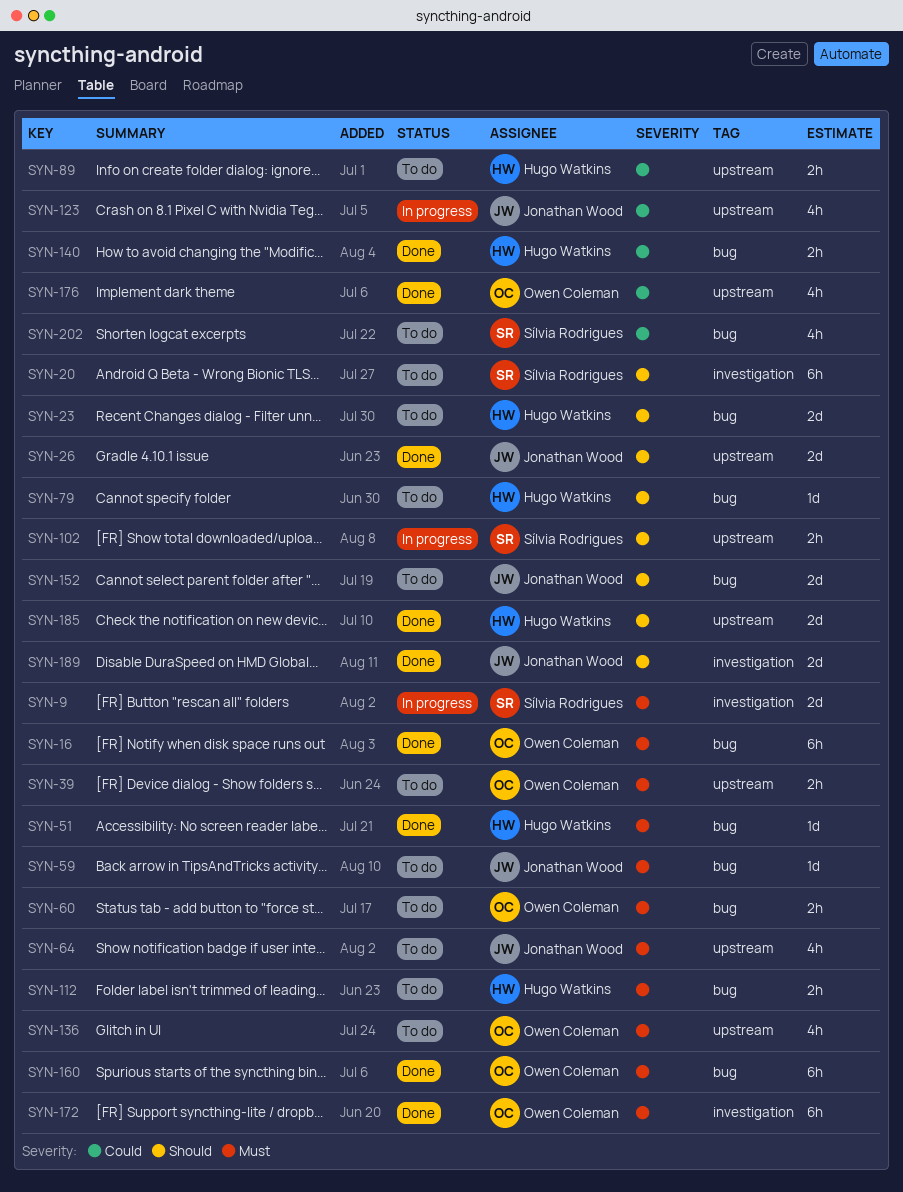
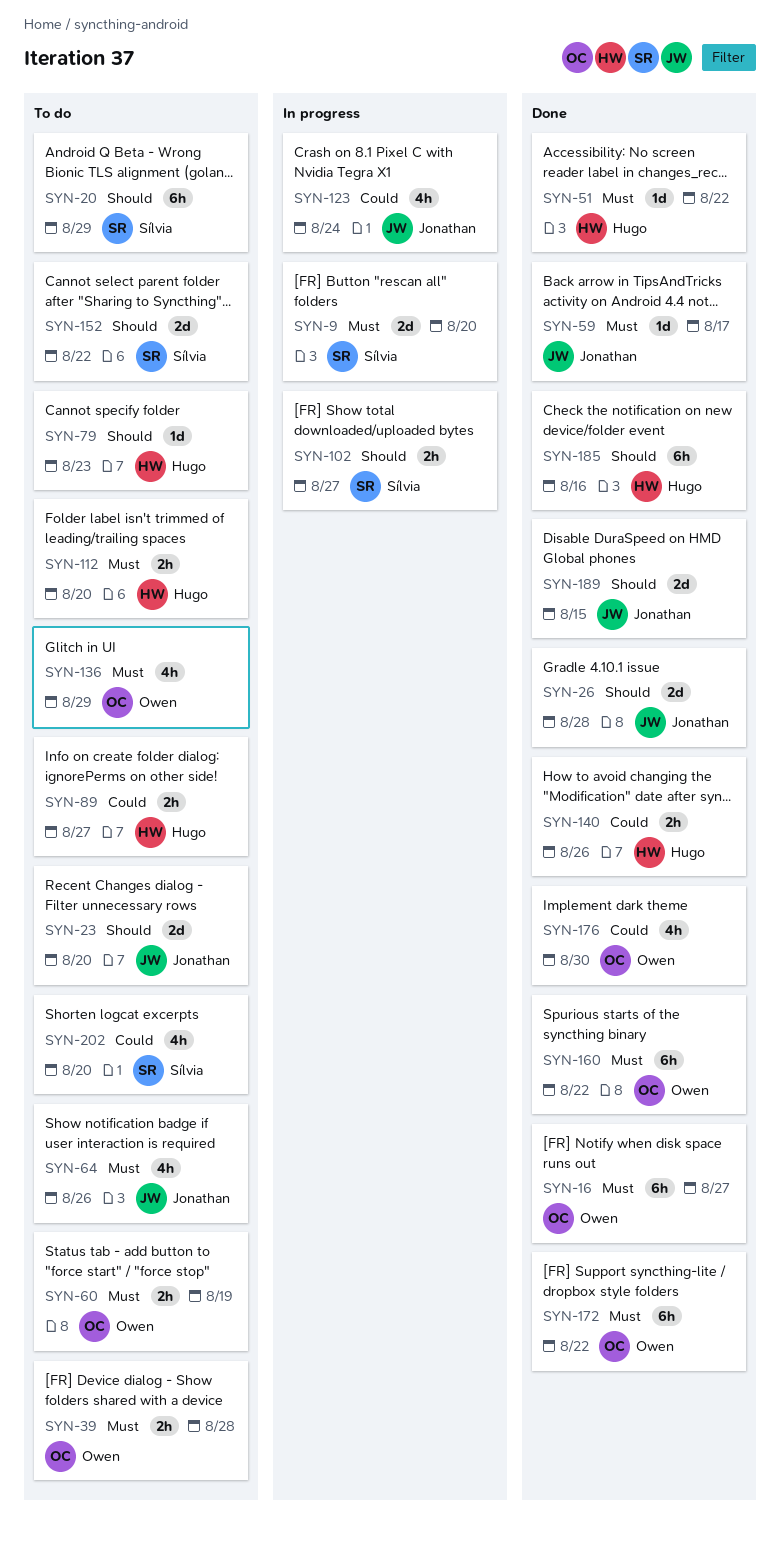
SYN-23, owner: Hugo Watkins -> Jonathan Wood
SYN-59, status: To do -> Done
SYN-152, owner: Jonathan Wood -> Sílvia Rodrigues
SYN-185, estimate: 2d -> 6h

